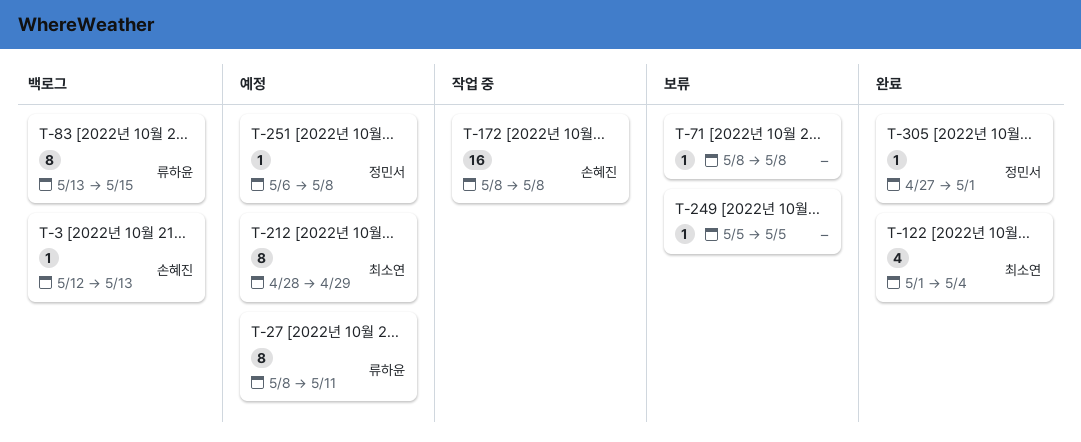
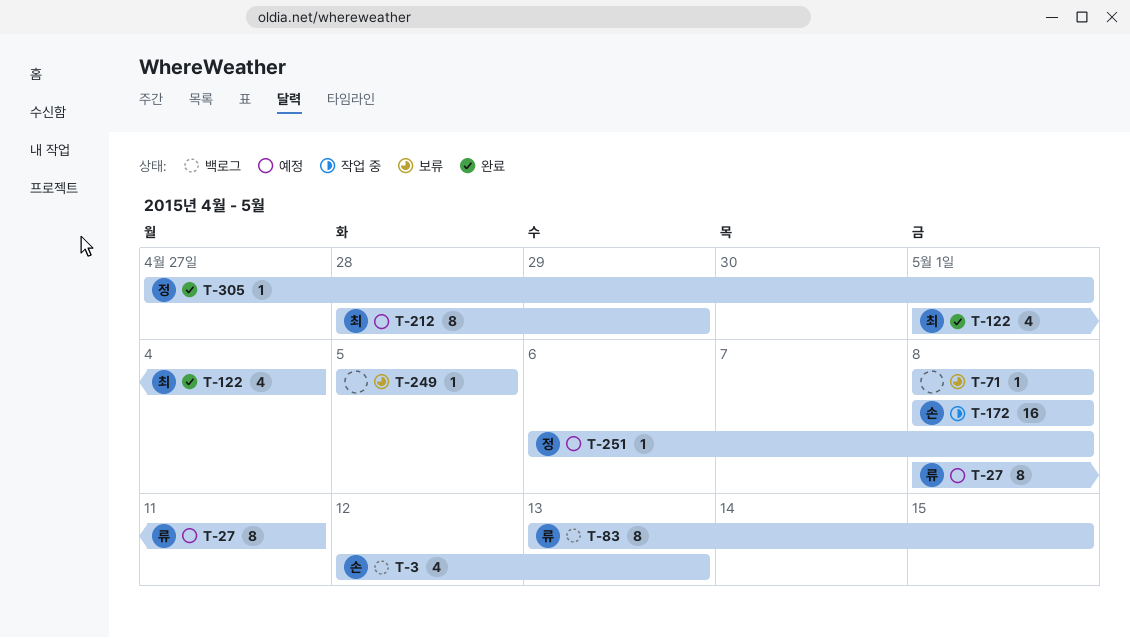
T-3, estimate: 1 -> 4

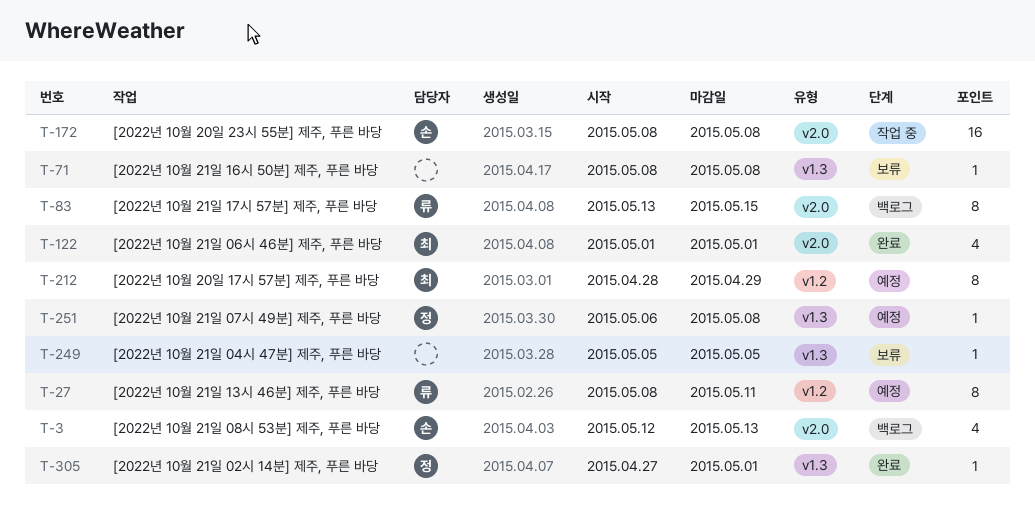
T-122, due: May 4 -> May 1

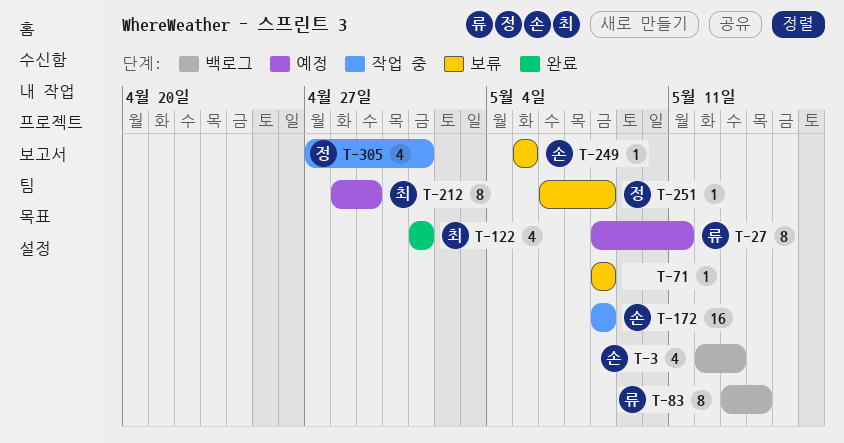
T-83, due: May 15 -> May 14
T-249, owner: none -> 손
T-251, status: 예정 -> 보류
T-305, status: 완료 -> 작업 중
T-305, estimate: 1 -> 4

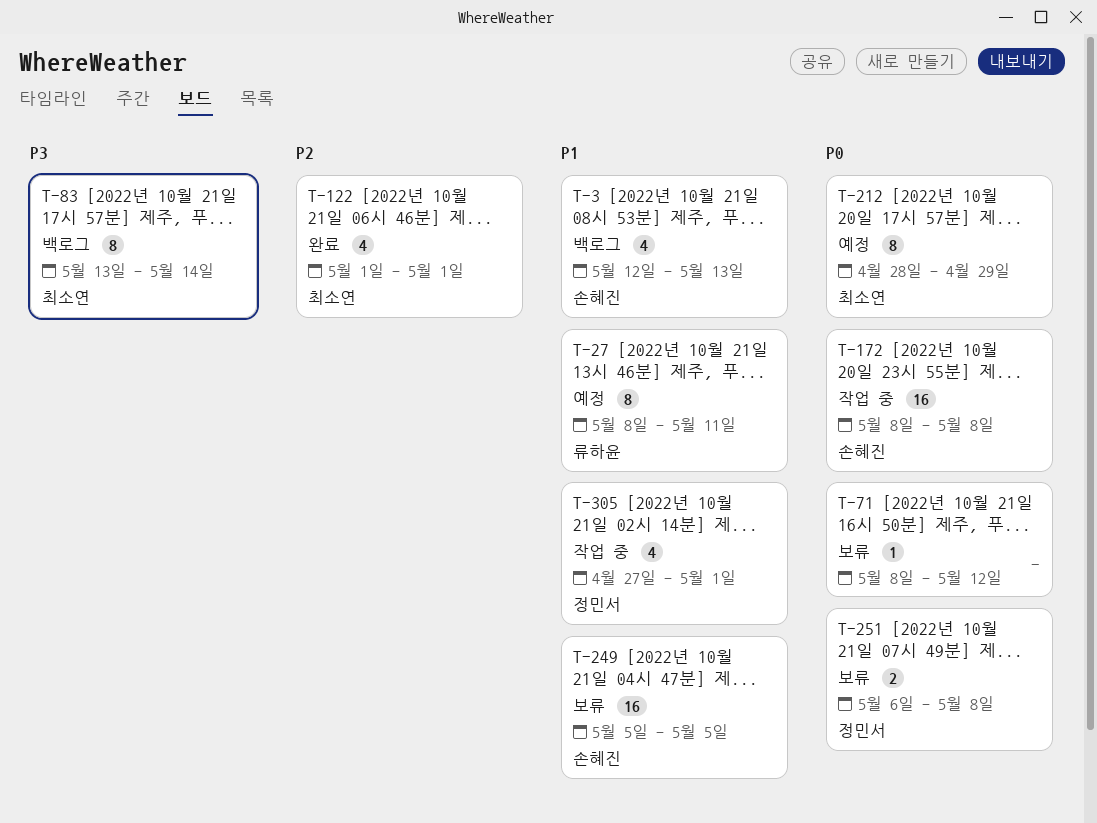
T-71, due: May 8 -> May 12
T-83, owner: 류하윤 -> 최소연
T-249, estimate: 1 -> 16
T-251, estimate: 1 -> 2

